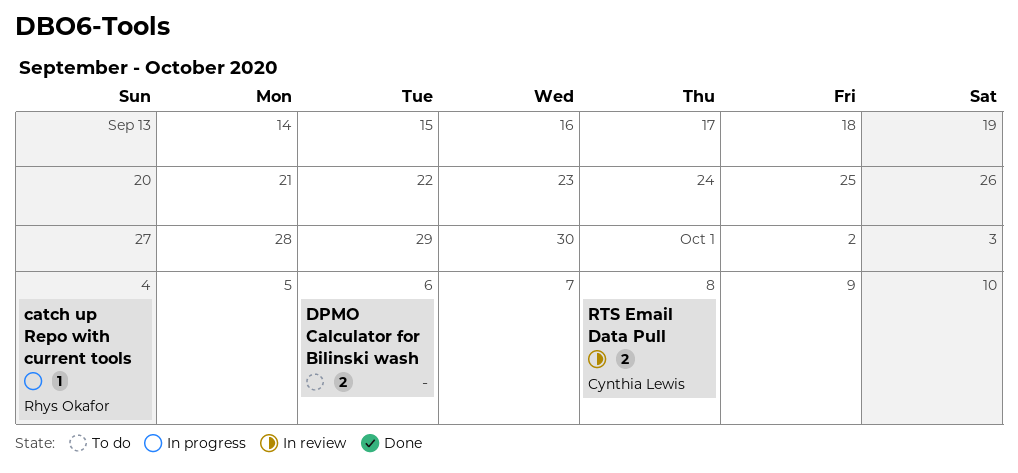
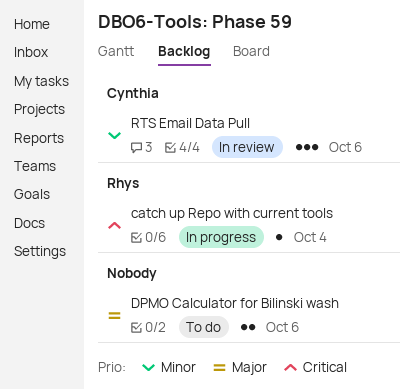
RTS Email Data Pull, estimate: 2 -> 3
RTS Email Data Pull, due: Oct 8 -> Oct 6

